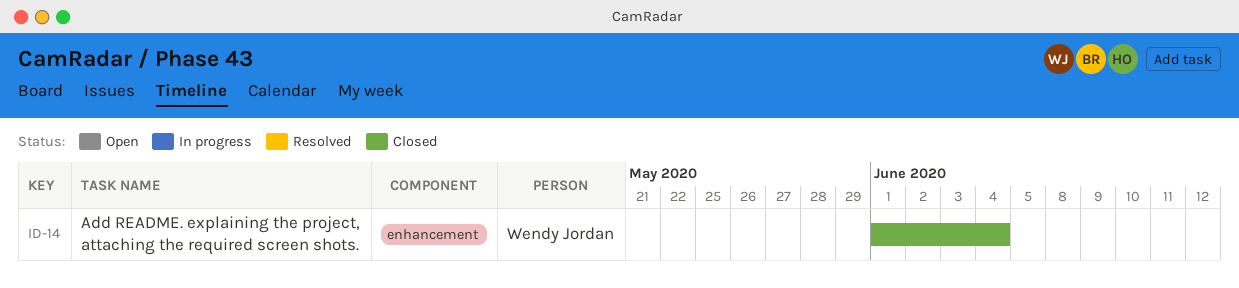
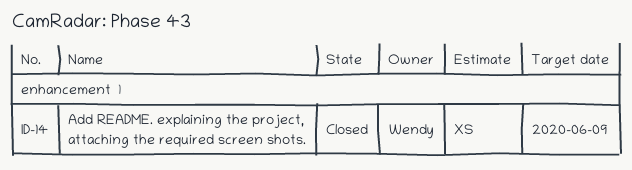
ID-14, due: Jun 4 -> Jun 9

